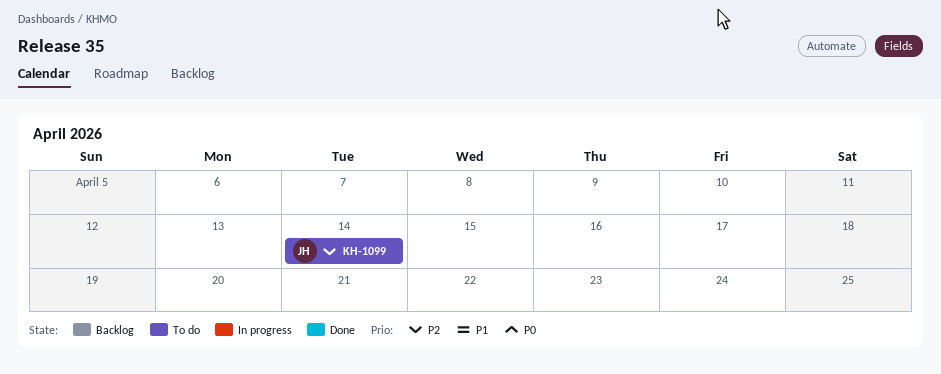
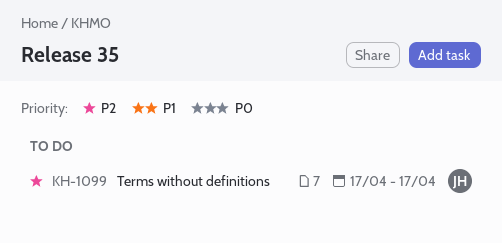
KH-1099, start: Apr 14 -> Apr 17
KH-1099, due: Apr 14 -> Apr 17

